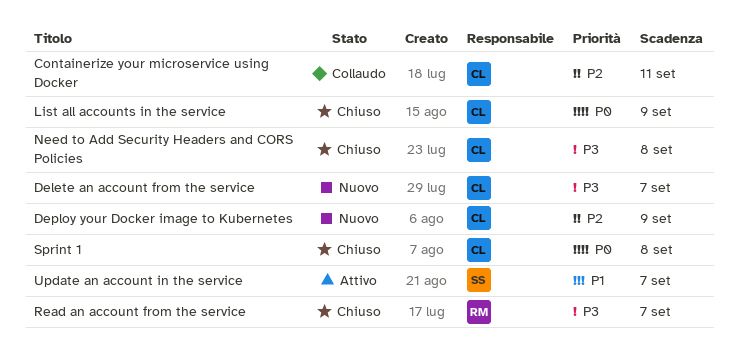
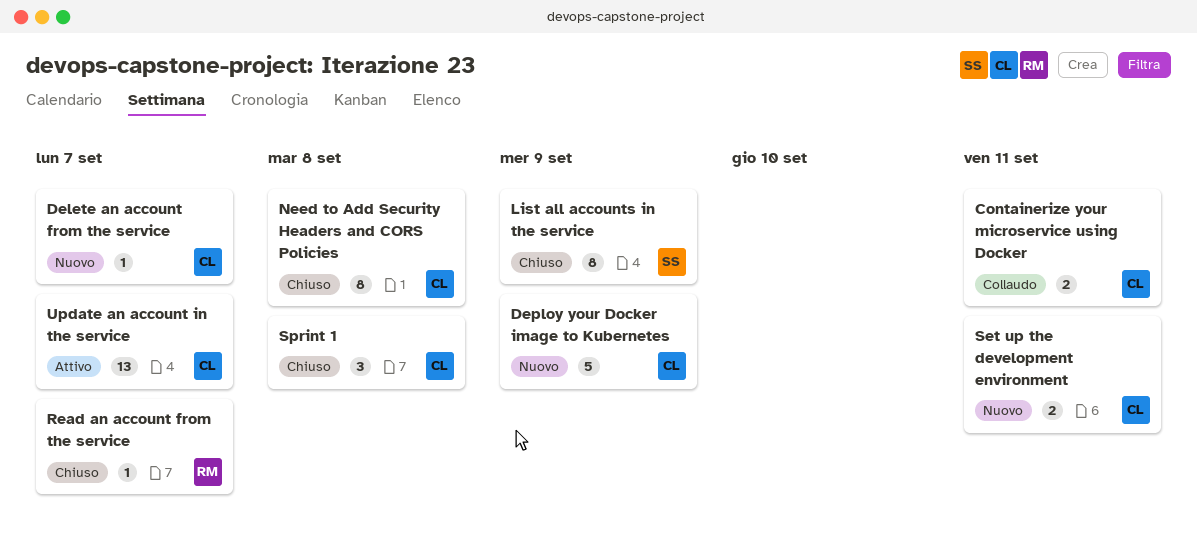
List all accounts in the service, owner: CL -> SS
Set up the development environment: none -> present
Update an account in the service, owner: SS -> CL

